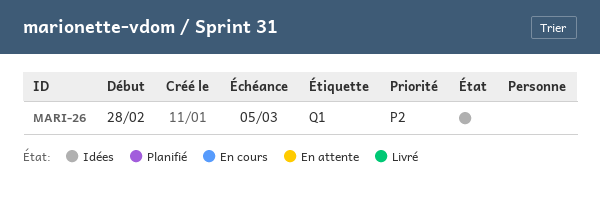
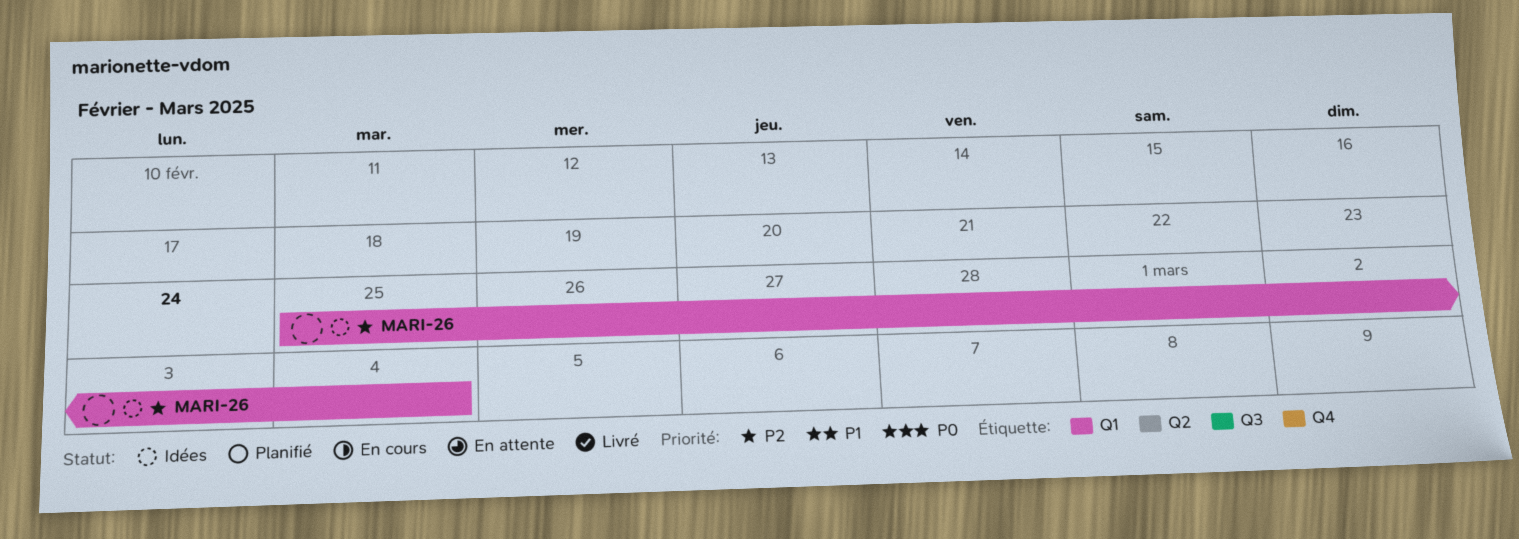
MARI-26, start: Feb 28 -> Feb 25
MARI-26, due: Mar 5 -> Mar 4

